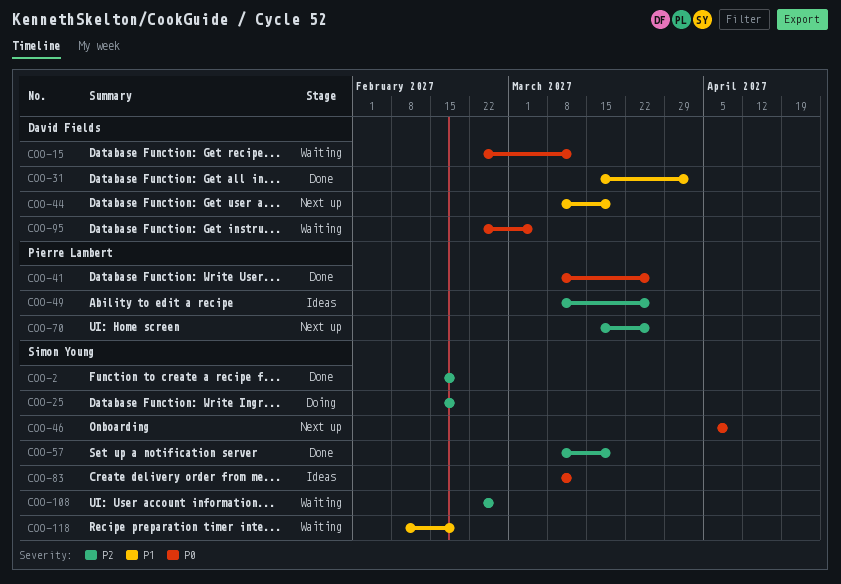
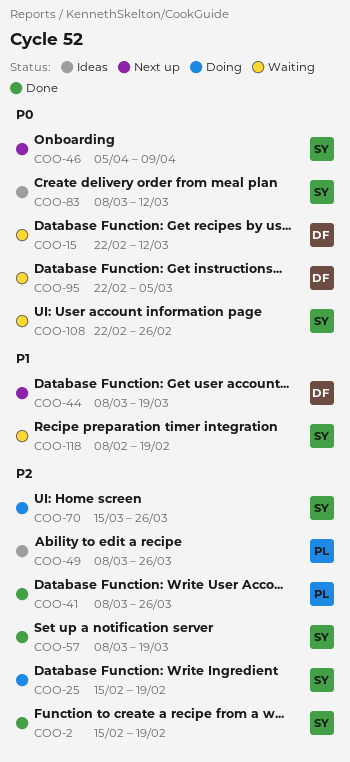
COO-31: present -> none
COO-41, priority: P0 -> P2
COO-70, status: Next up -> Doing
COO-70, owner: Pierre Lambert -> Simon Young
COO-108, priority: P2 -> P0

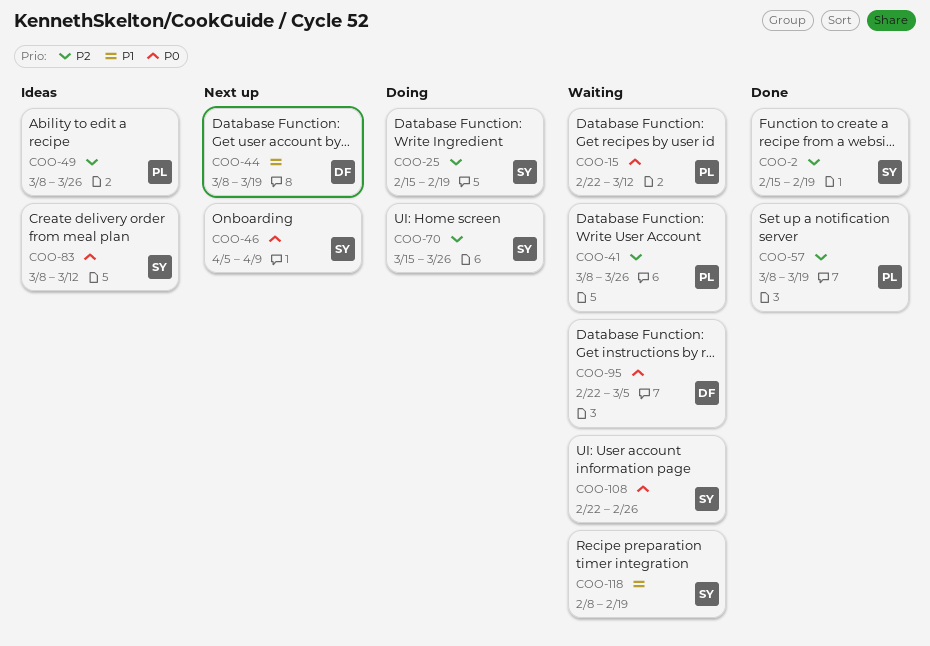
COO-15, owner: DF -> PL
COO-41, status: Done -> Waiting
COO-57, owner: SY -> PL

